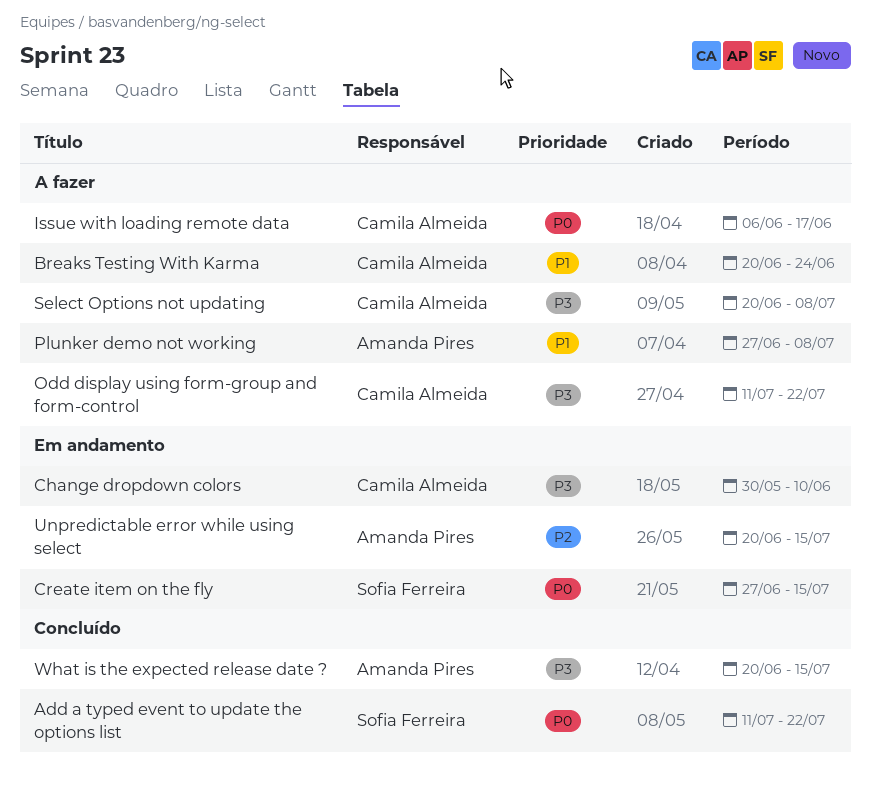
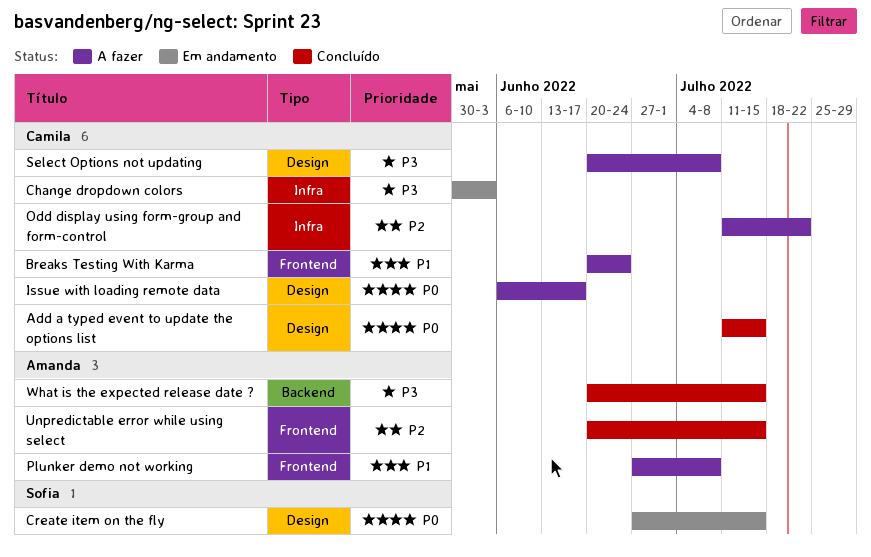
Add a typed event to update the options list, owner: Sofia Ferreira -> Camila Almeida
Add a typed event to update the options list, due: Jul 22 -> Jul 15
Change dropdown colors, due: Jun 10 -> Jun 3
Odd display using form-group and form-control, priority: P3 -> P2
Unpredictable error while using select, status: Em andamento -> Concluído

